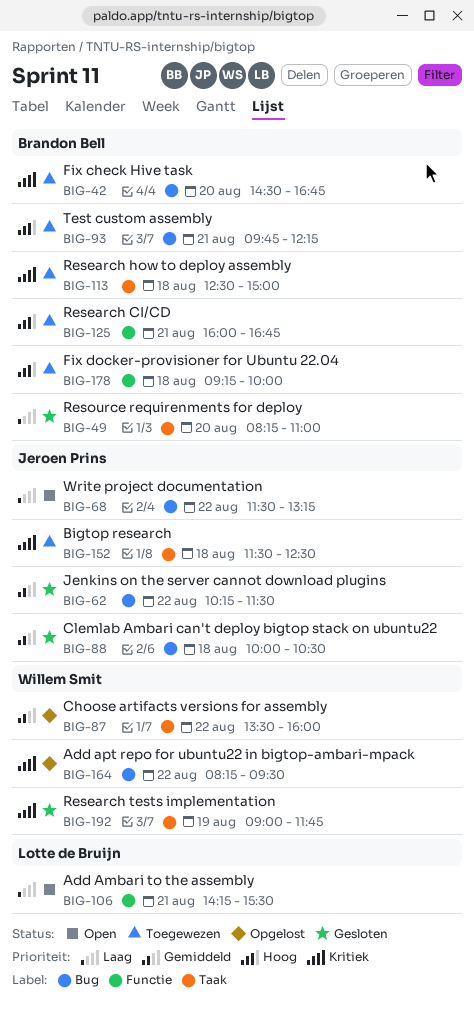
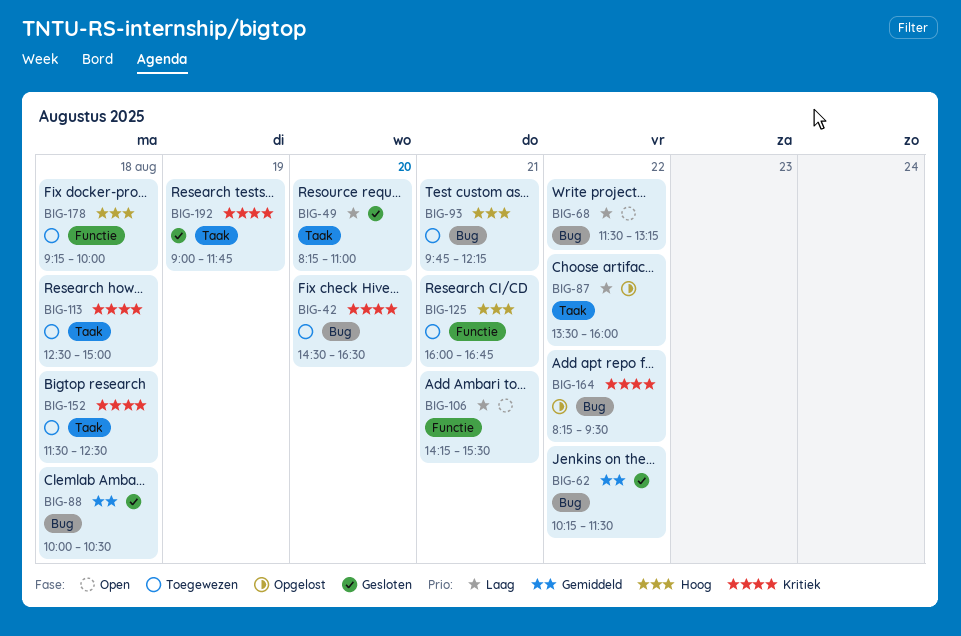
BIG-42, ends: 16:45 -> 16:30
BIG-87, priority: Gemiddeld -> Laag

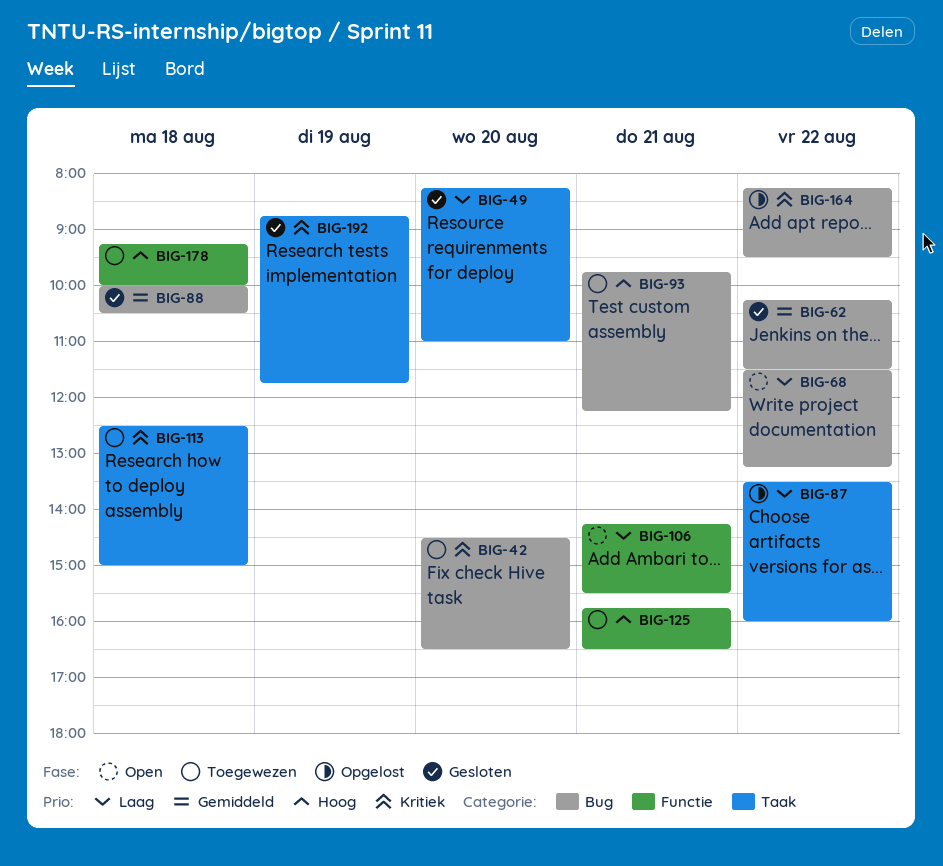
BIG-125, begins: 16:00 -> 15:45
BIG-125, ends: 16:45 -> 16:30
BIG-152: present -> none
BIG-192, begins: 09:00 -> 08:45

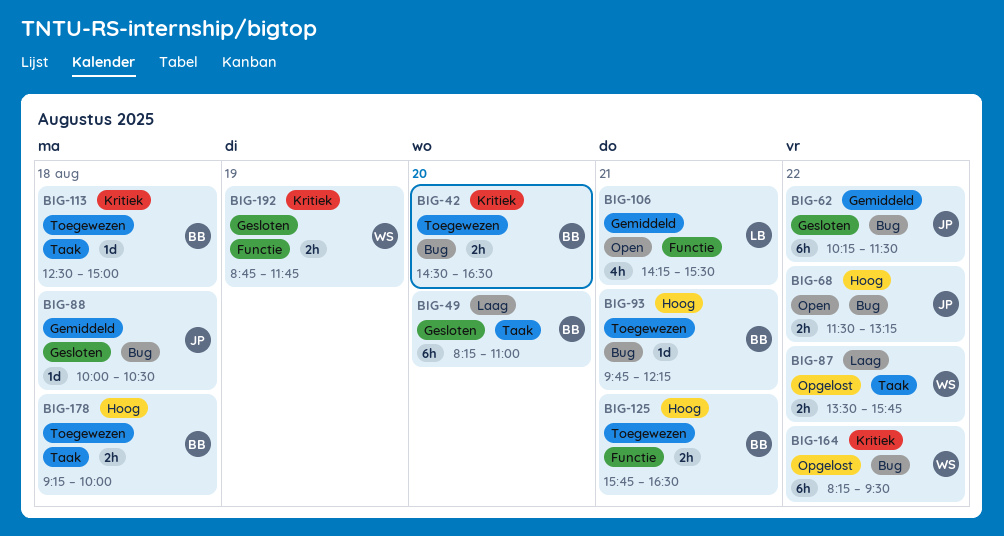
BIG-68, priority: Laag -> Hoog
BIG-87, ends: 16:00 -> 15:45
BIG-106, priority: Laag -> Gemiddeld
BIG-178, label: Functie -> Taak
BIG-192, label: Taak -> Functie

